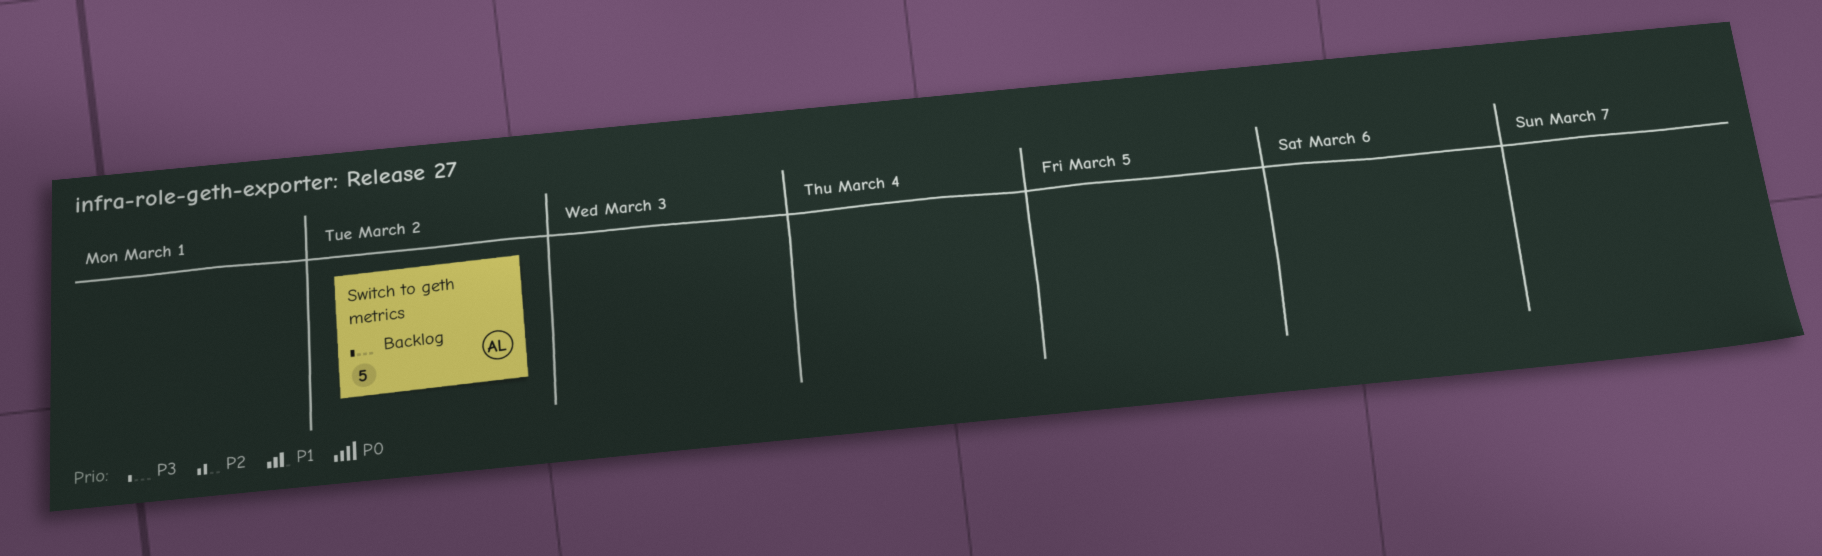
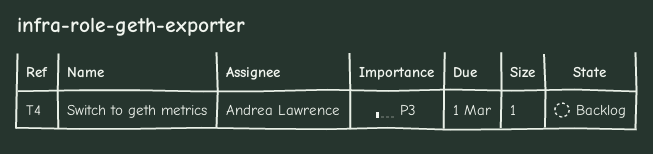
Switch to geth metrics, estimate: 5 -> 1
Switch to geth metrics, due: Mar 2 -> Mar 1

